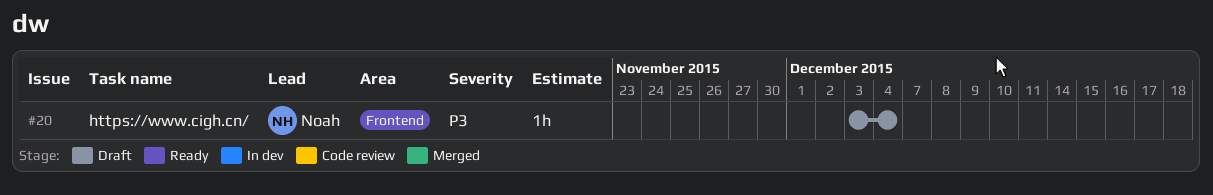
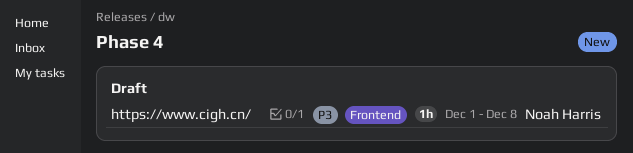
https://www.cigh.cn/, start: Dec 3 -> Dec 1
https://www.cigh.cn/, due: Dec 4 -> Dec 8

